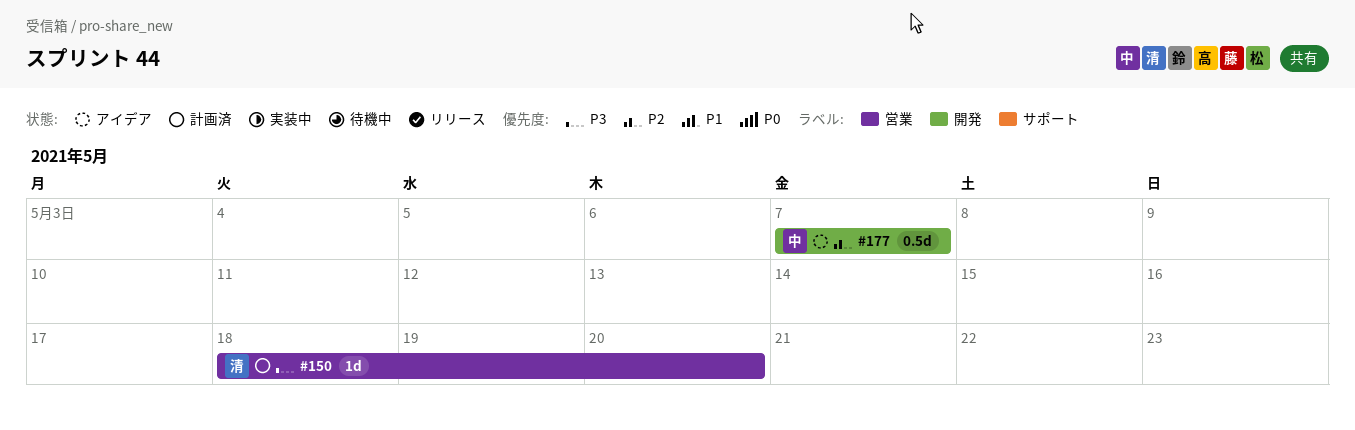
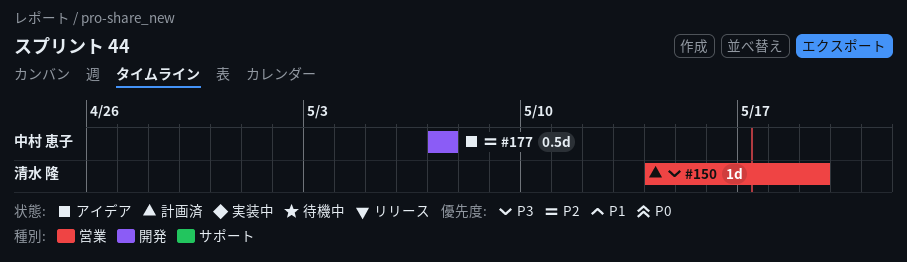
#150, start: May 18 -> May 14
#150, due: May 20 -> May 19

